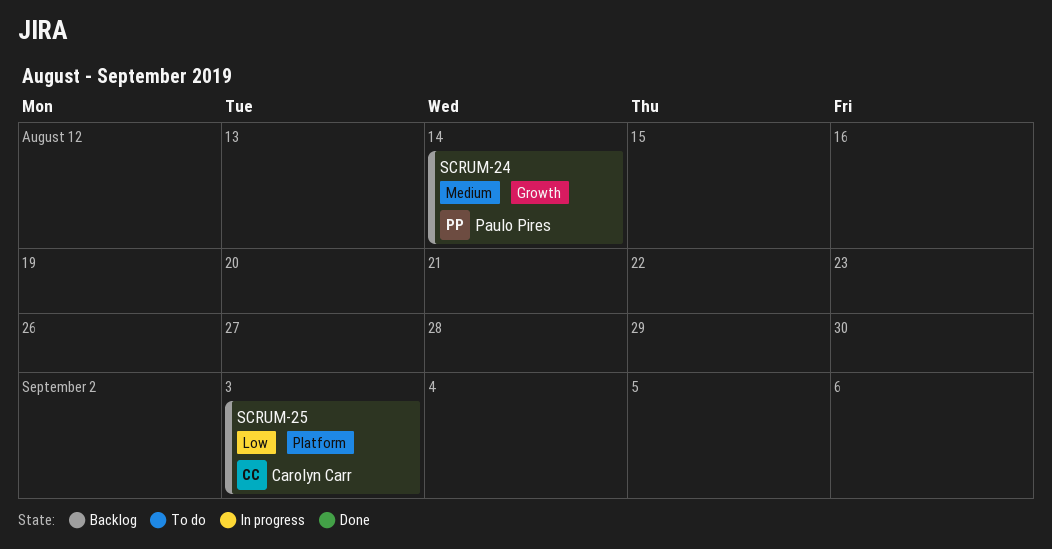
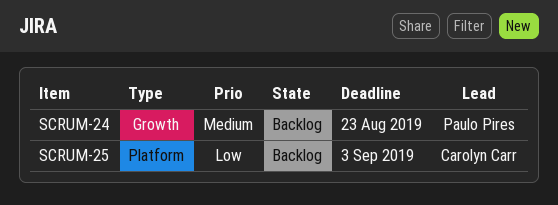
SCRUM-24, due: Aug 14 -> Aug 23

